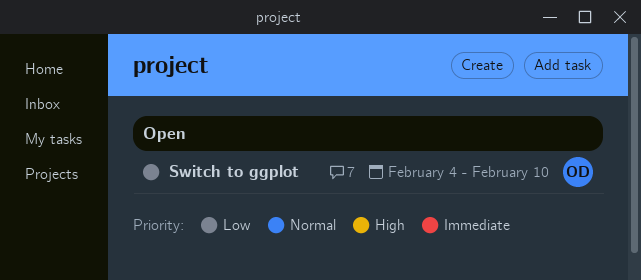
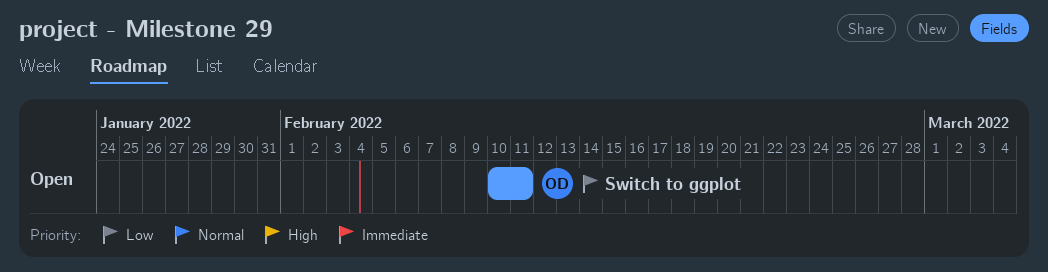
Switch to ggplot, start: Feb 4 -> Feb 10
Switch to ggplot, due: Feb 10 -> Feb 11

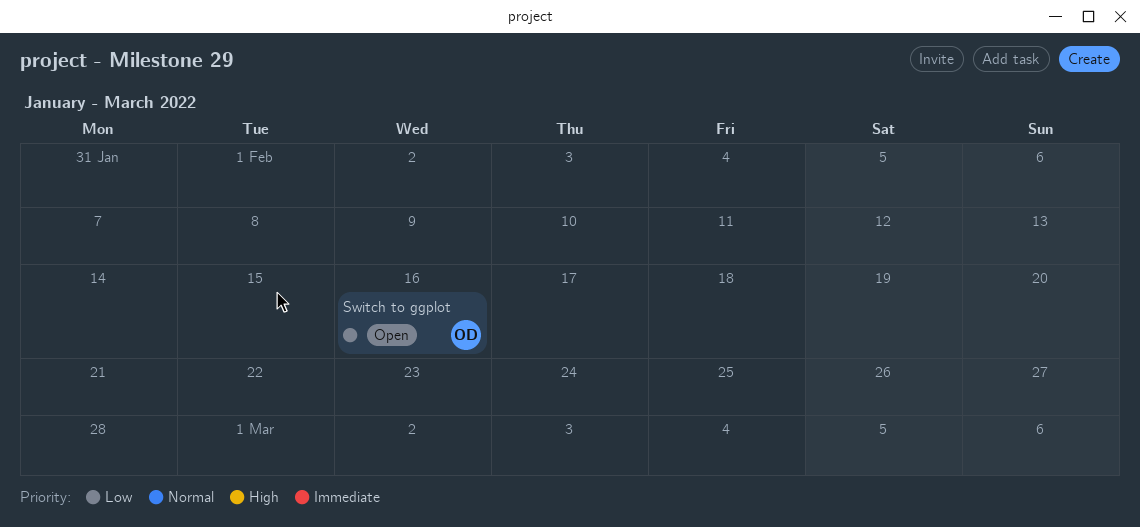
Switch to ggplot, due: Feb 11 -> Feb 16

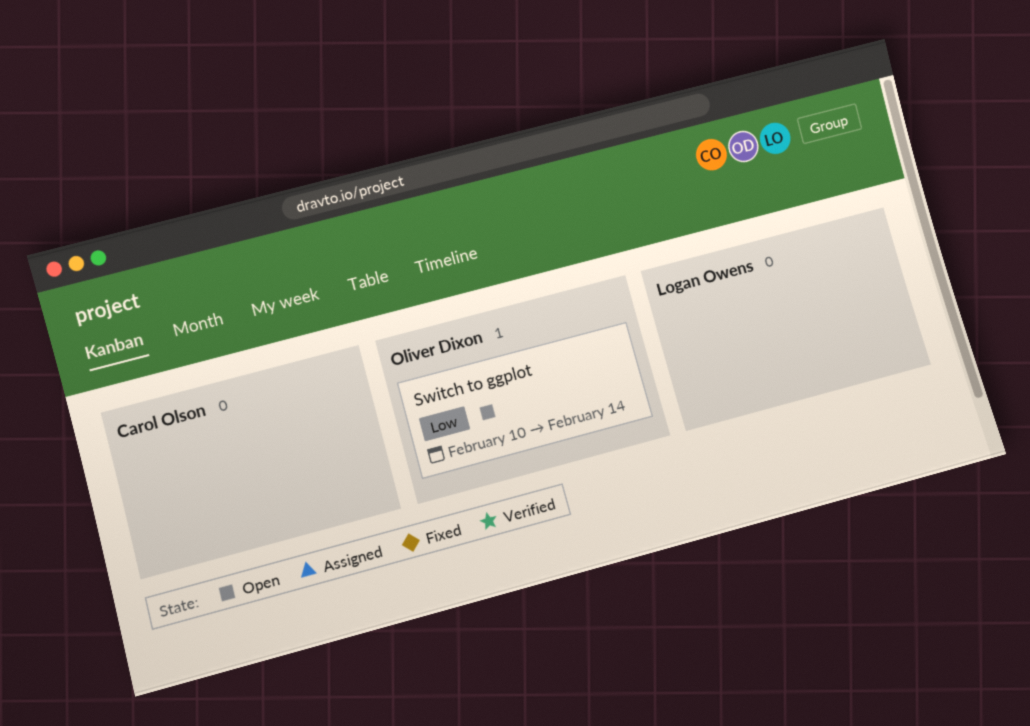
Switch to ggplot, due: Feb 16 -> Feb 14

